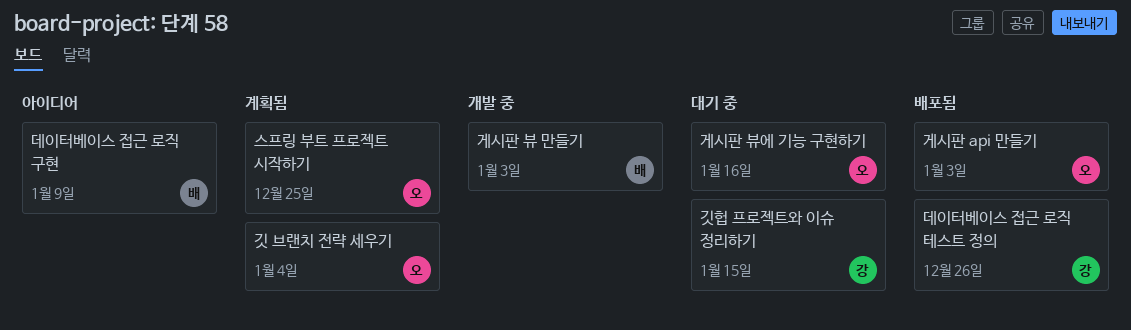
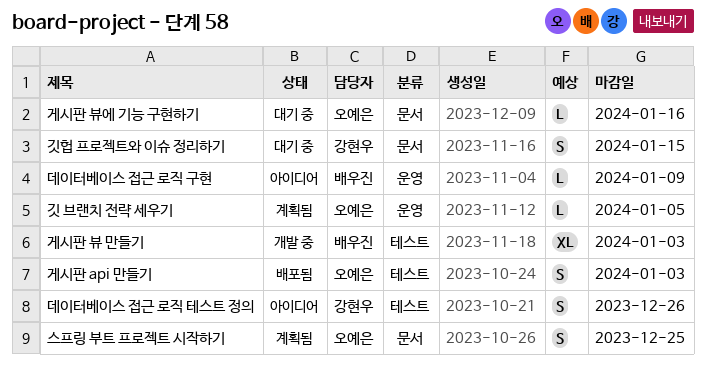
깃 브랜치 전략 세우기, due: Jan 4 -> Jan 5
데이터베이스 접근 로직 테스트 정의, status: 배포됨 -> 아이디어

